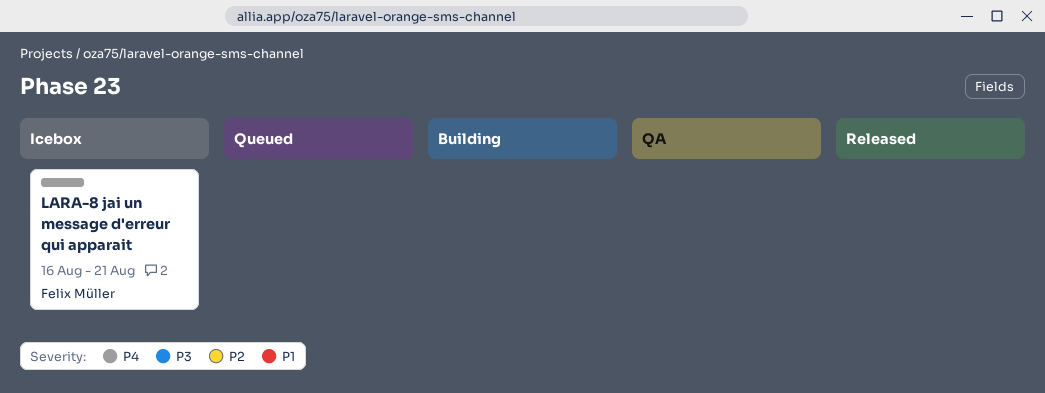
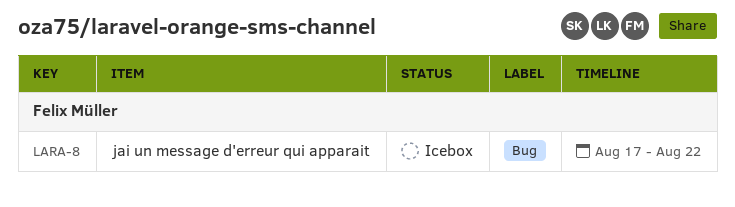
LARA-8, start: Aug 16 -> Aug 17
LARA-8, due: Aug 21 -> Aug 22

